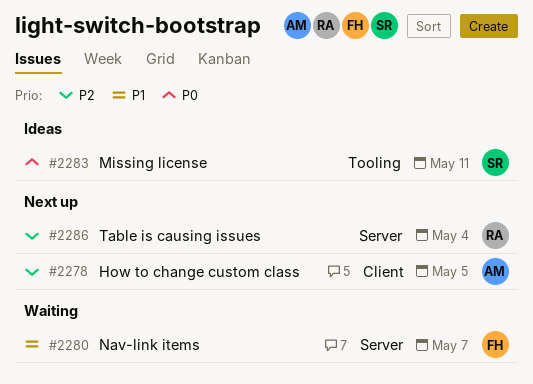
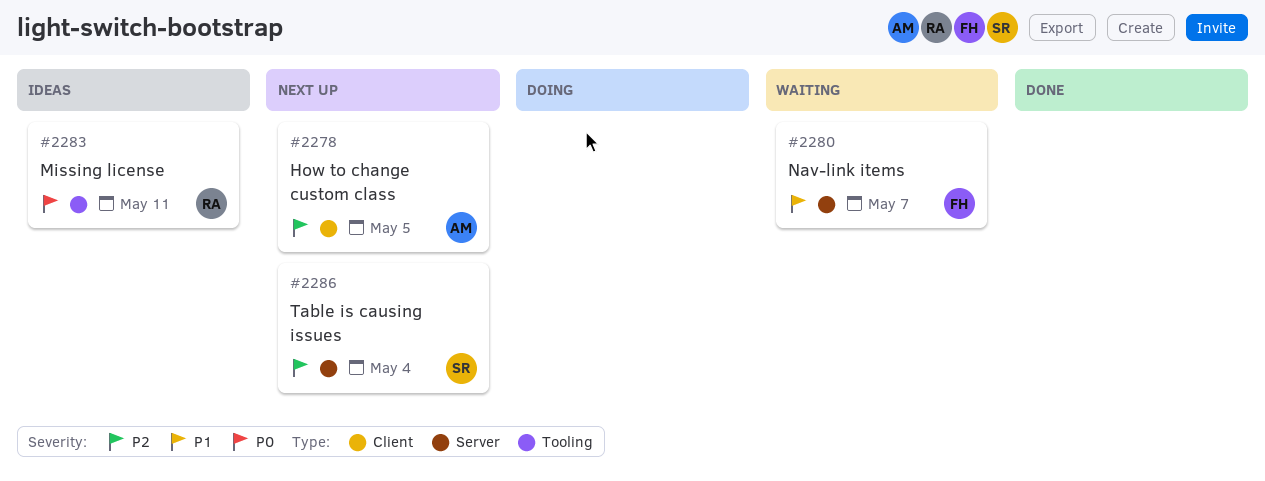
#2283, owner: SR -> RA
#2286, owner: RA -> SR

